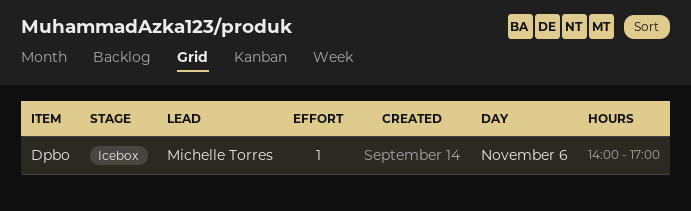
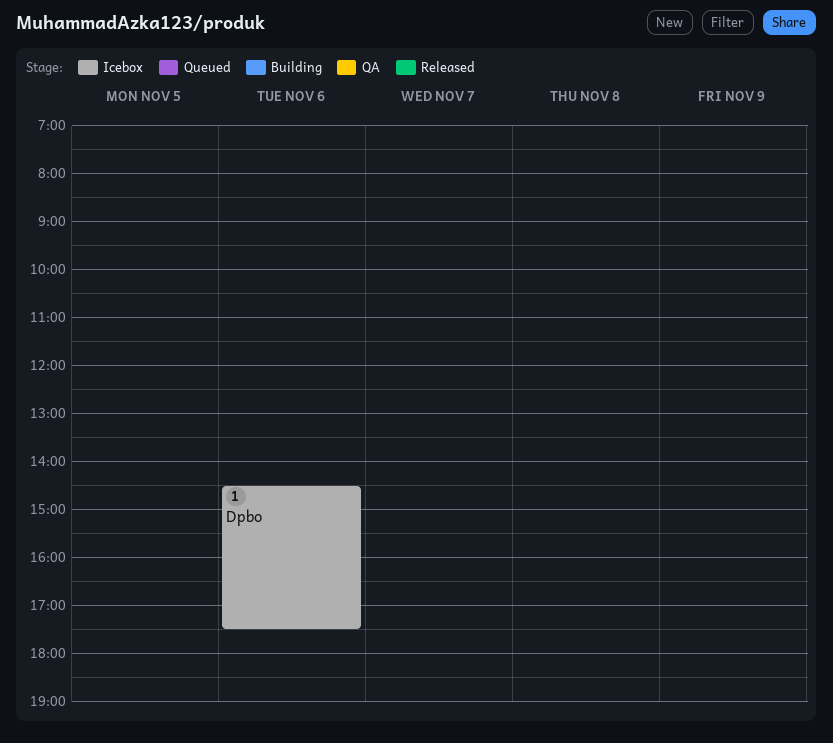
Dpbo, begins: 14:00 -> 14:30
Dpbo, ends: 17:00 -> 17:30

